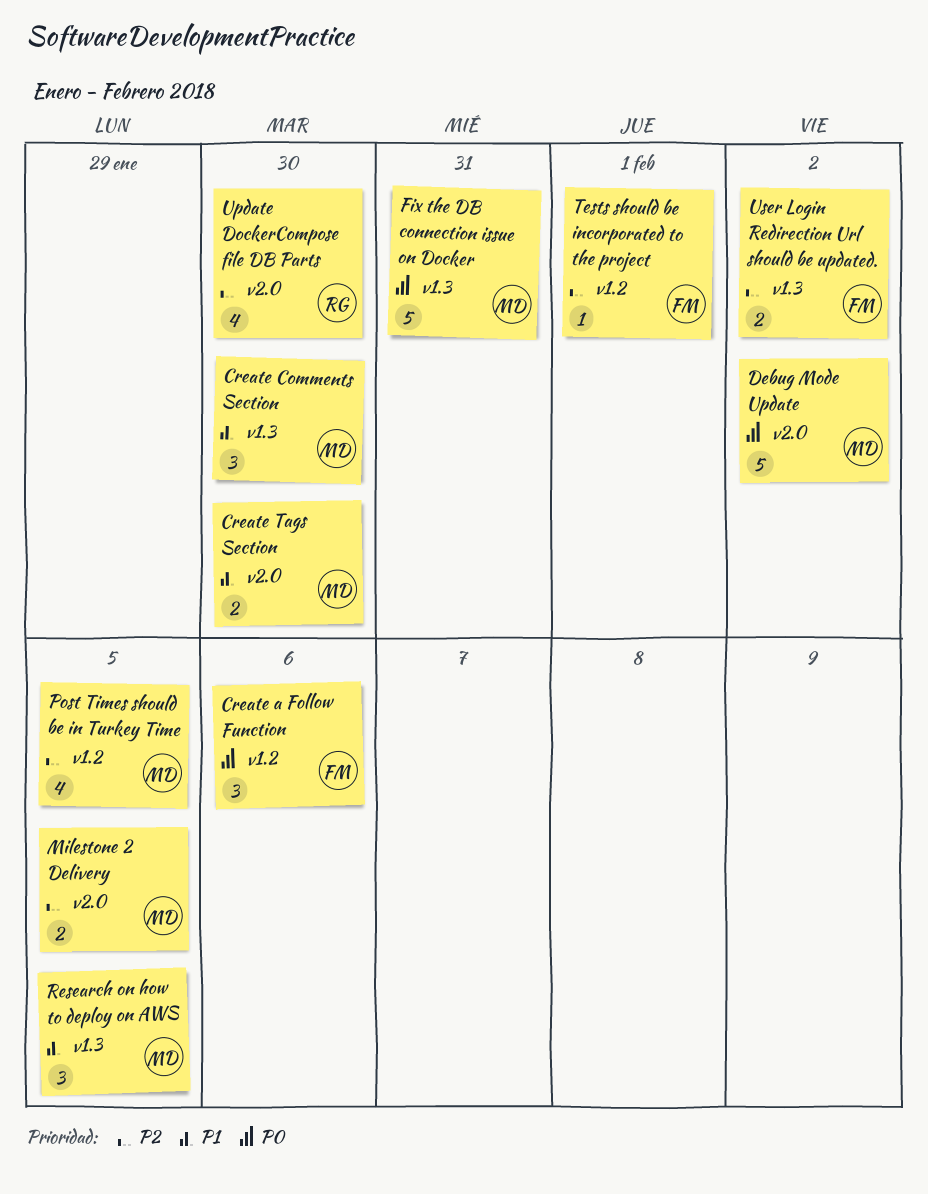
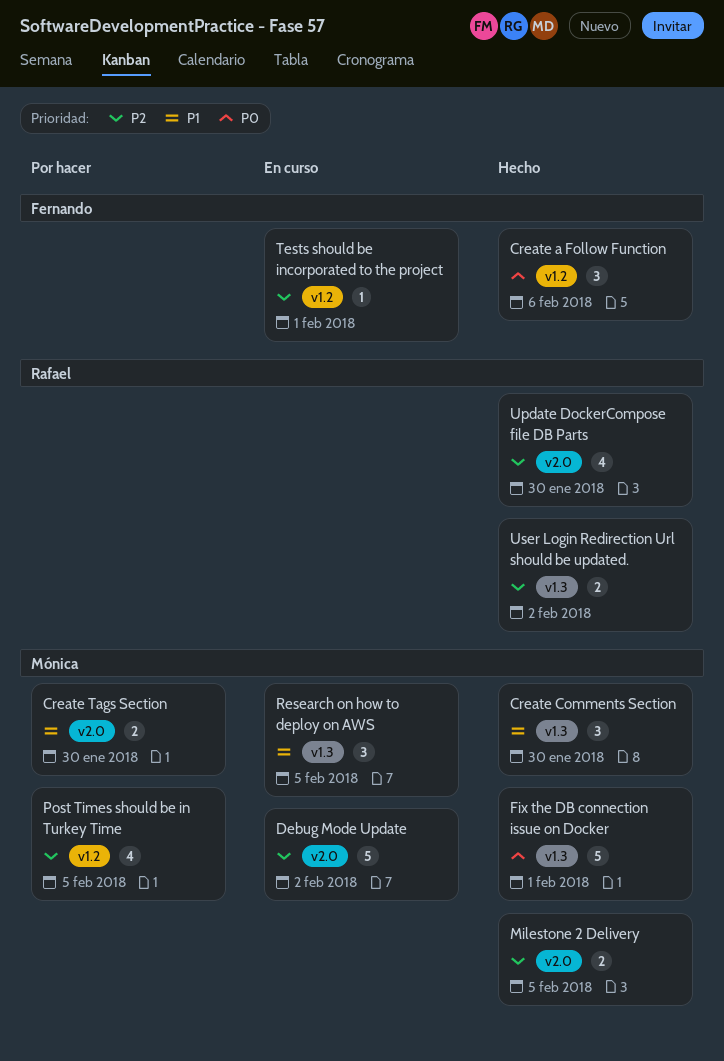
Debug Mode Update, priority: P0 -> P2
Fix the DB connection issue on Docker, due: Jan 31 -> Feb 1
User Login Redirection Url should be updated., owner: Fernando -> Rafael

